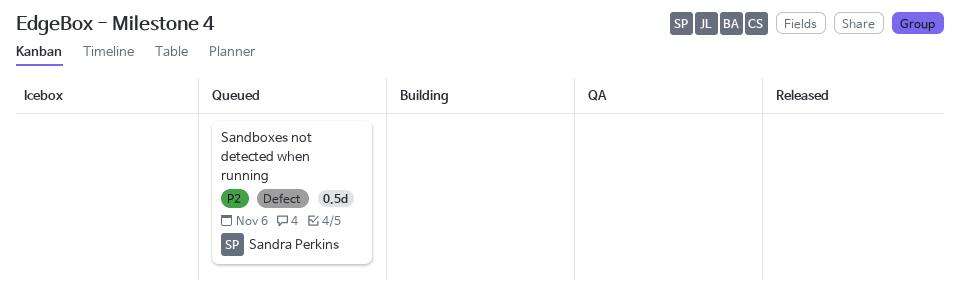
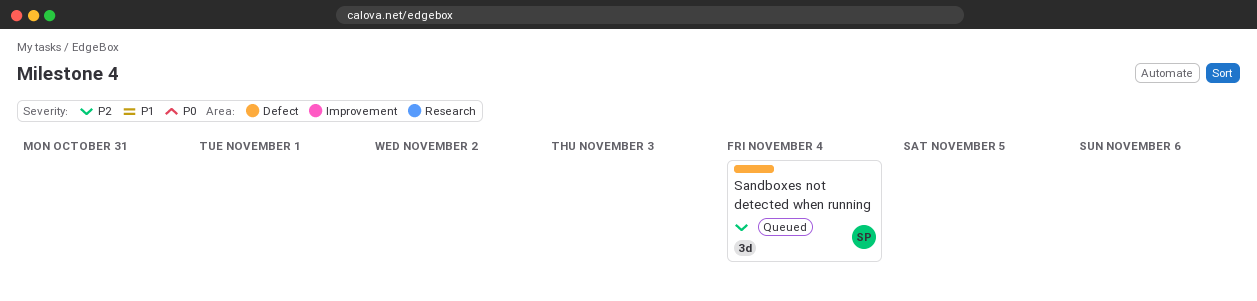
Sandboxes not detected when running, estimate: 0.5d -> 3d
Sandboxes not detected when running, due: Nov 6 -> Nov 4

